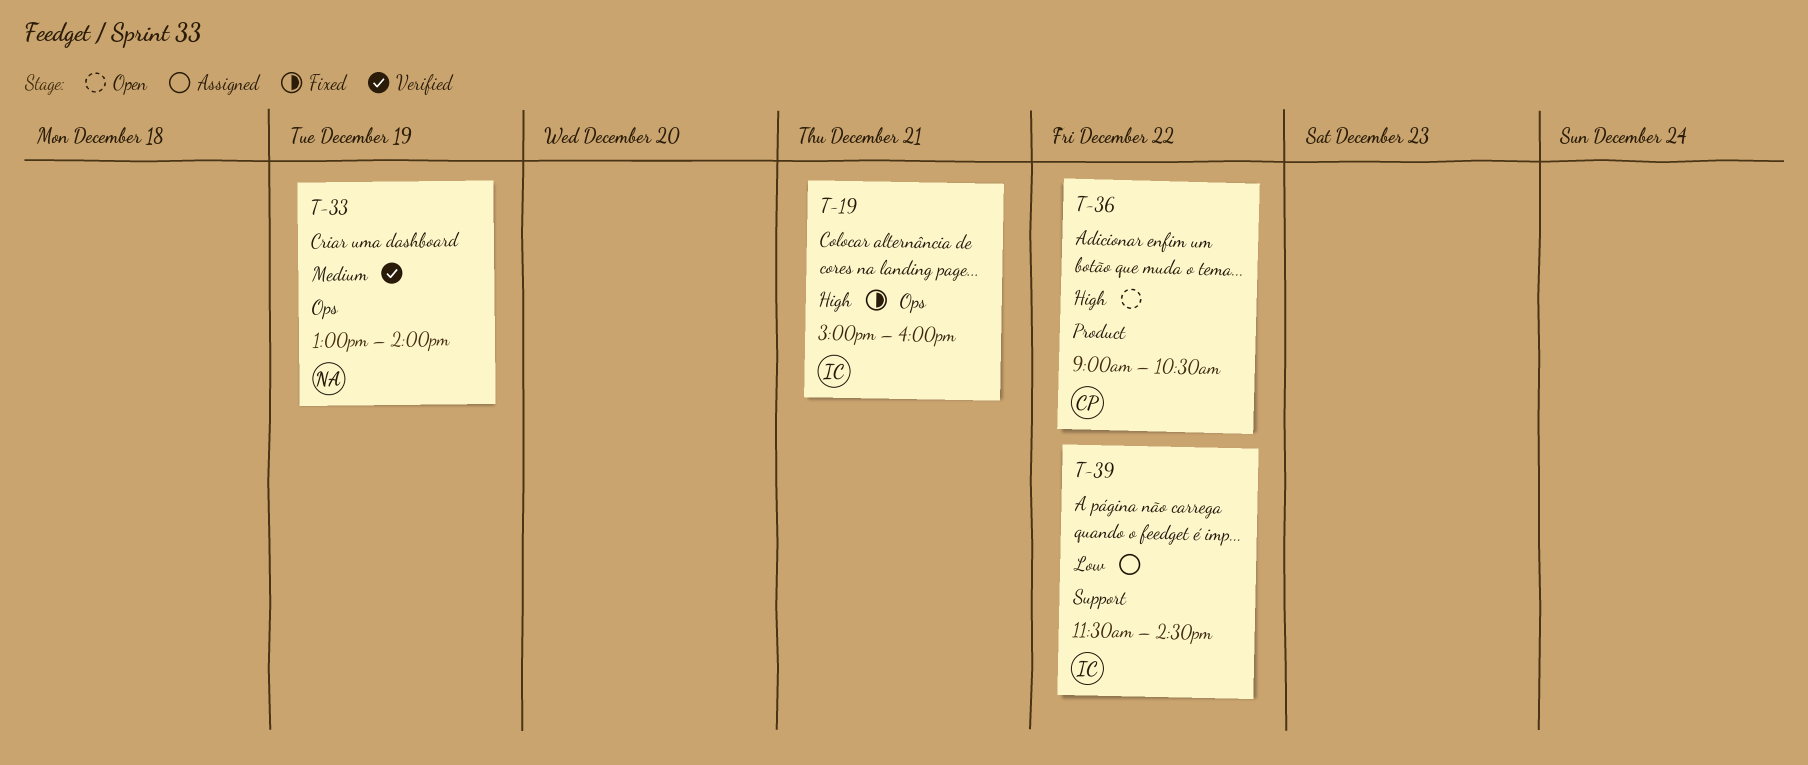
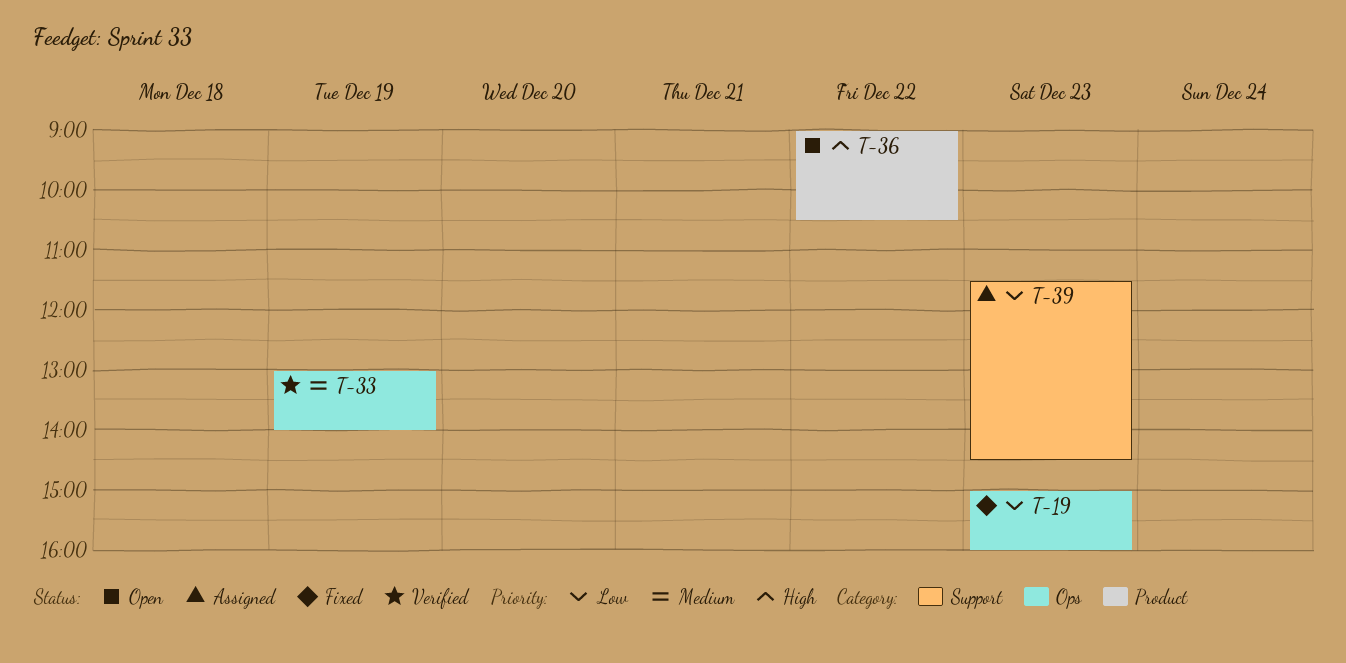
T-19, priority: High -> Low
T-19, day: Dec 21 -> Dec 23
T-39, day: Dec 22 -> Dec 23

